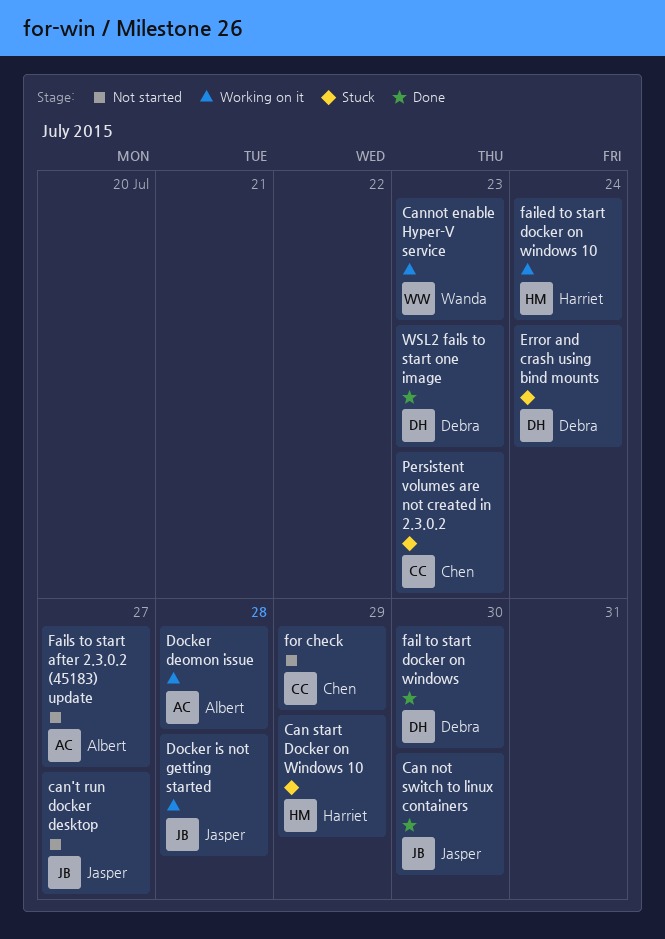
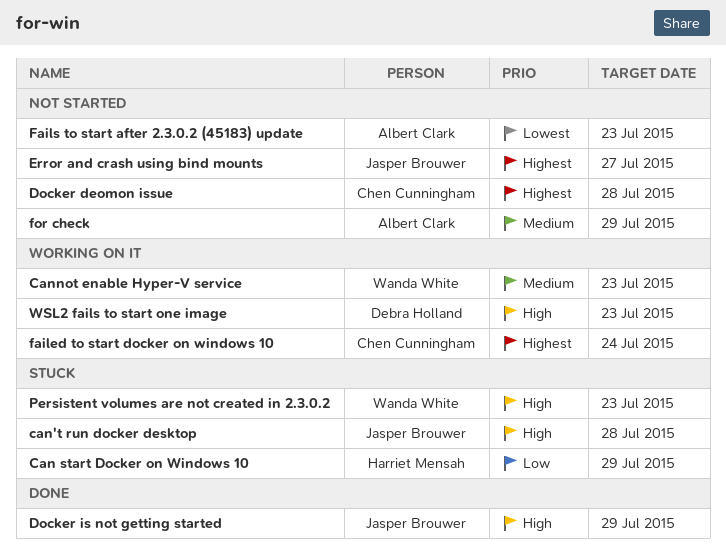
Can not switch to linux containers: present -> none
can't run docker desktop, status: Not started -> Stuck
can't run docker desktop, due: Jul 27 -> Jul 28
Docker deomon issue, status: Working on it -> Not started
Docker deomon issue, owner: Albert Clark -> Chen Cunningham
Docker is not getting started, status: Working on it -> Done
Docker is not getting started, due: Jul 28 -> Jul 29
Error and crash using bind mounts, status: Stuck -> Not started
Error and crash using bind mounts, owner: Debra Holland -> Jasper Brouwer
Error and crash using bind mounts, due: Jul 24 -> Jul 27
fail to start docker on windows: present -> none
failed to start docker on windows 10, owner: Harriet Mensah -> Chen Cunningham
Fails to start after 2.3.0.2 (45183) update, due: Jul 27 -> Jul 23
for check, owner: Chen Cunningham -> Albert Clark
Persistent volumes are not created in 2.3.0.2, owner: Chen Cunningham -> Wanda White
WSL2 fails to start one image, status: Done -> Working on it

